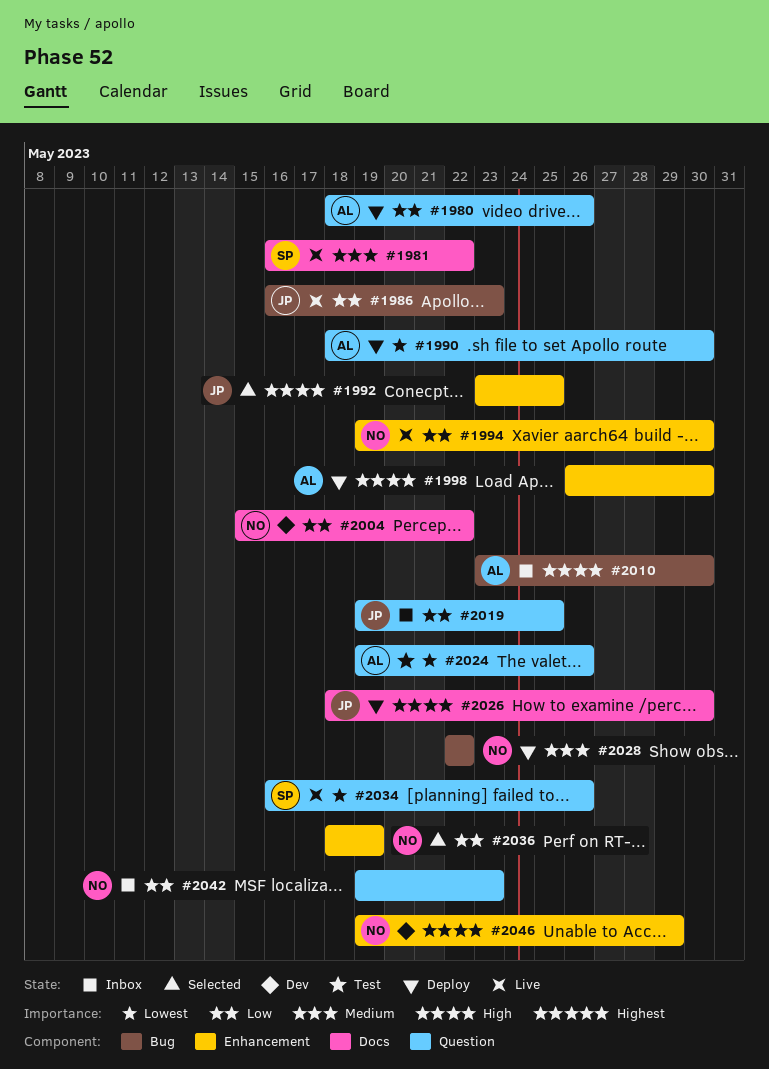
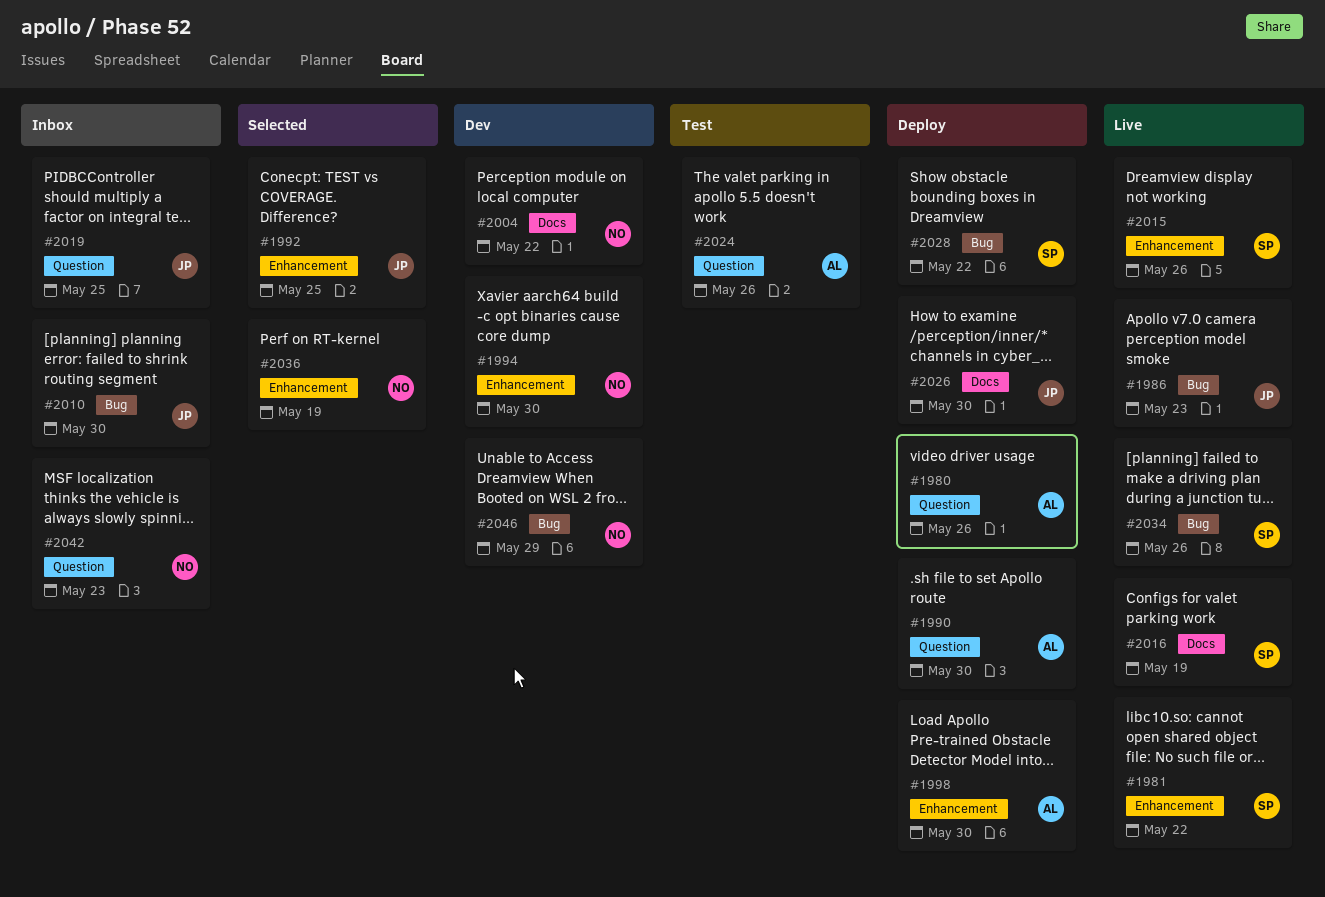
#1981, label: Docs -> Enhancement
#1994, status: Live -> Dev
#2010, owner: AL -> JP
#2015: none -> present
#2016: none -> present
#2028, owner: NO -> SP
#2034, label: Question -> Bug
#2046, label: Enhancement -> Bug

